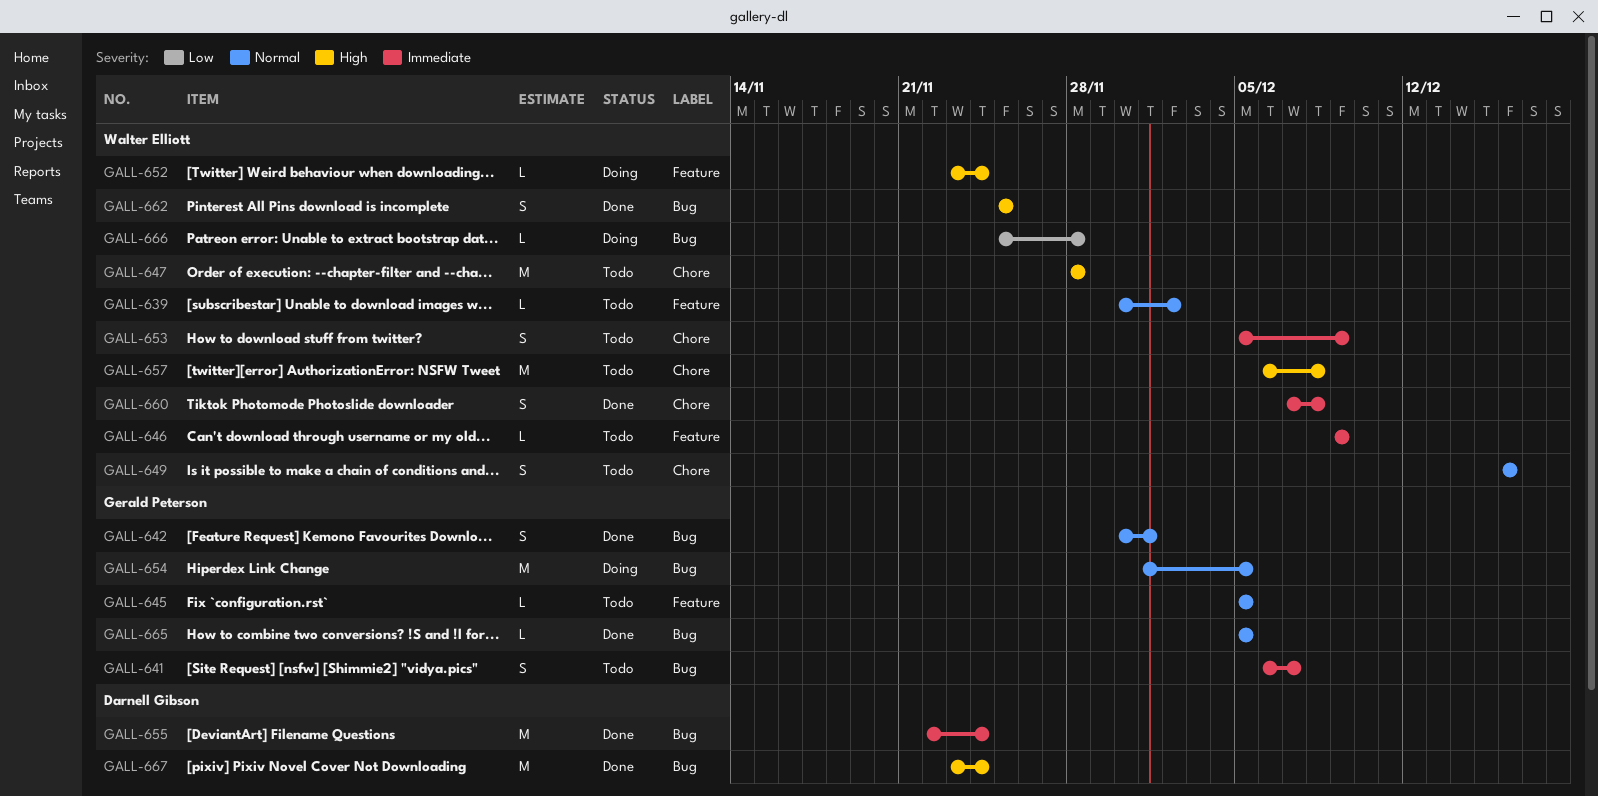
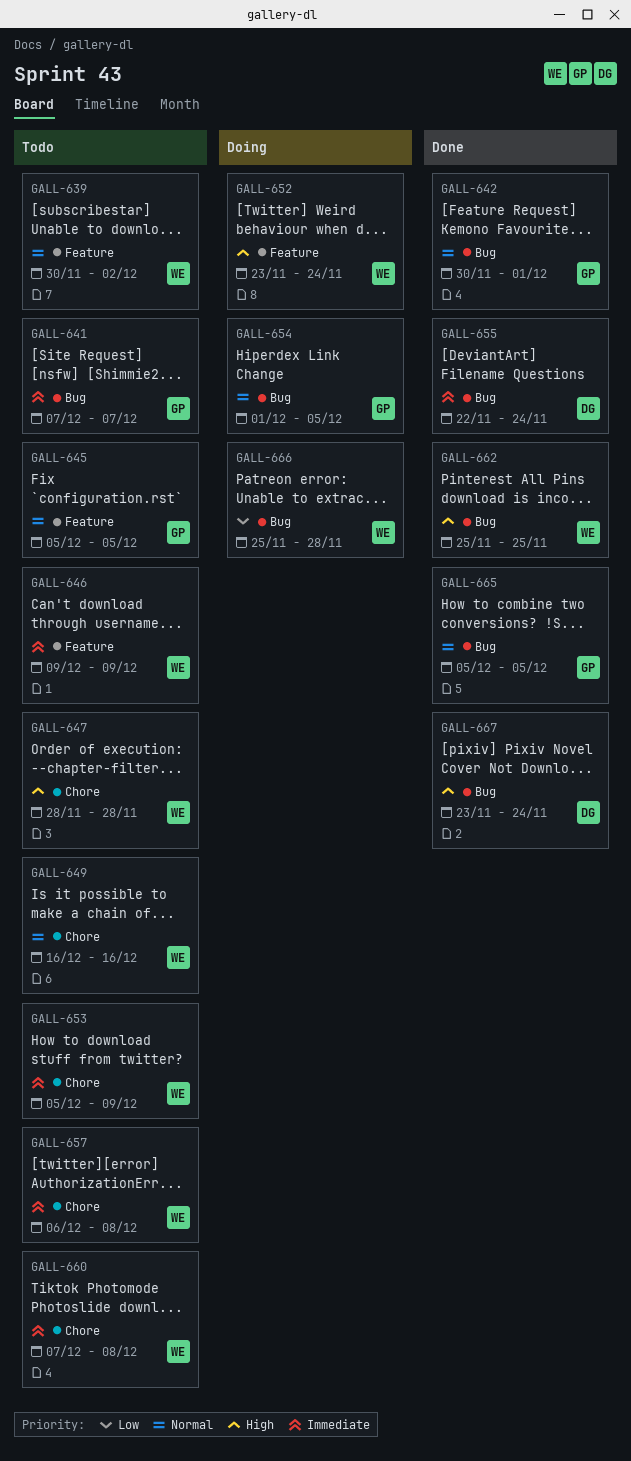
GALL-641, start: Dec 6 -> Dec 7
GALL-657, priority: High -> Immediate
GALL-660, status: Done -> Todo

